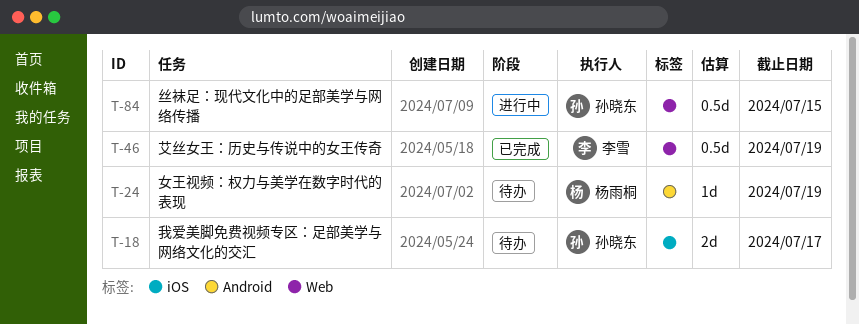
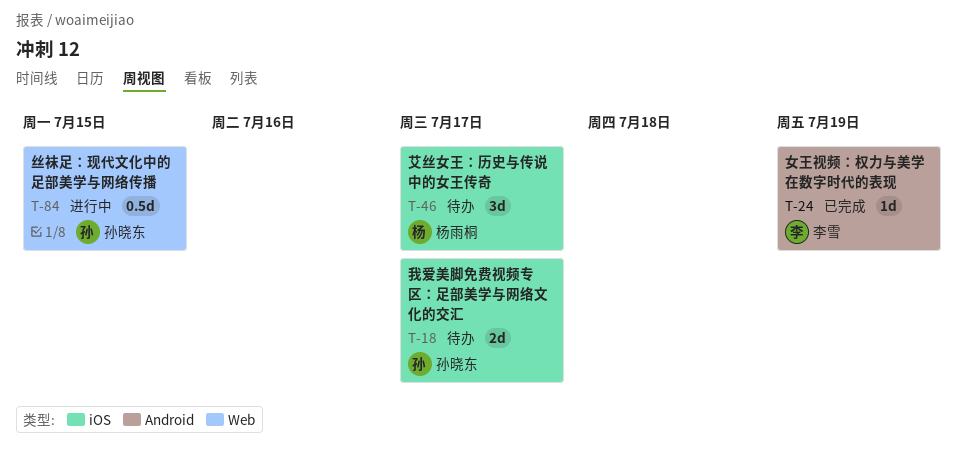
T-24, status: 待办 -> 已完成
T-24, owner: 杨雨桐 -> 李雪
T-46, status: 已完成 -> 待办
T-46, owner: 李雪 -> 杨雨桐
T-46, label: Web -> iOS
T-46, estimate: 0.5d -> 3d
T-46, due: Jul 19 -> Jul 17

